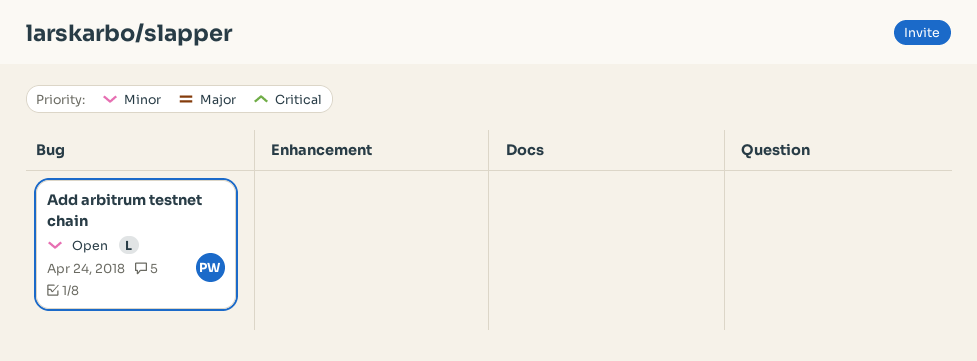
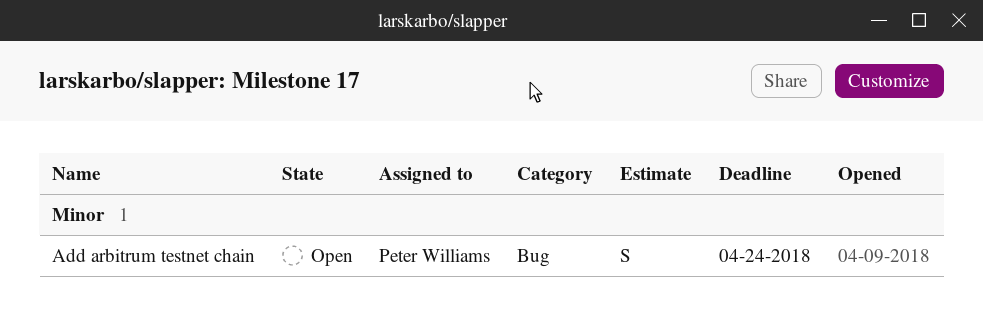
Add arbitrum testnet chain, estimate: L -> S

